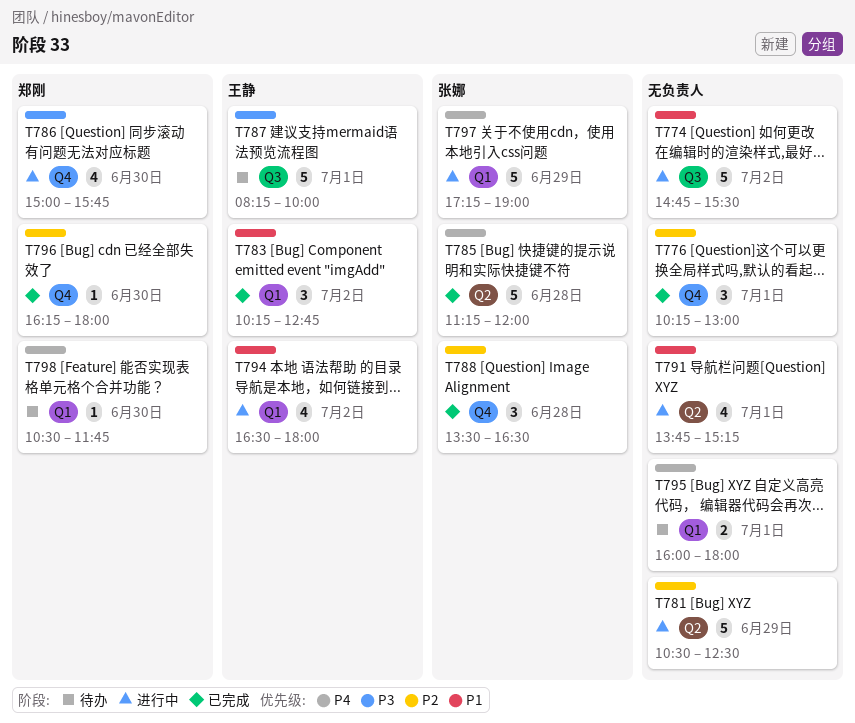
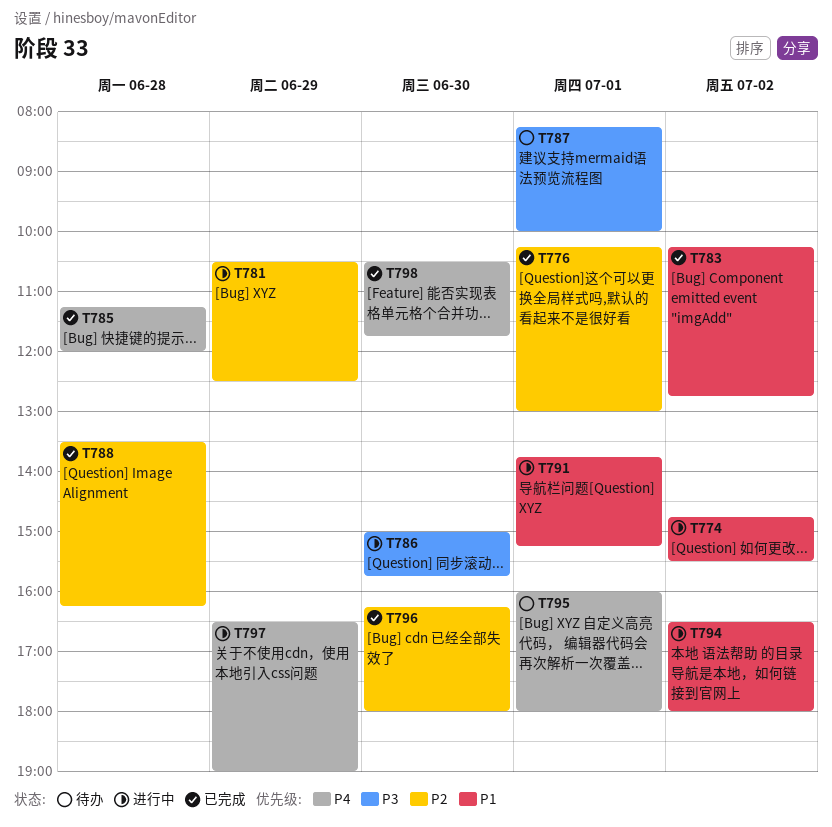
T788, ends: 16:30 -> 16:15
T797, begins: 17:15 -> 16:30
T798, status: 待办 -> 已完成

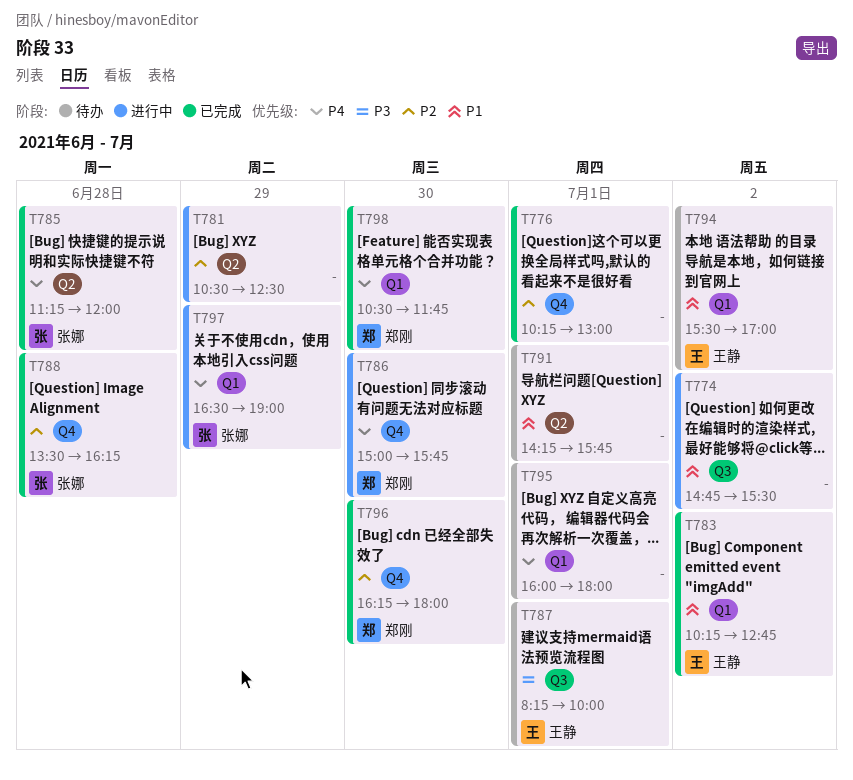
T786, priority: P3 -> P4
T791, status: 进行中 -> 待办
T791, begins: 13:45 -> 14:15
T791, ends: 15:15 -> 15:45
T794, status: 进行中 -> 待办
T794, begins: 16:30 -> 15:30
T794, ends: 18:00 -> 17:00

